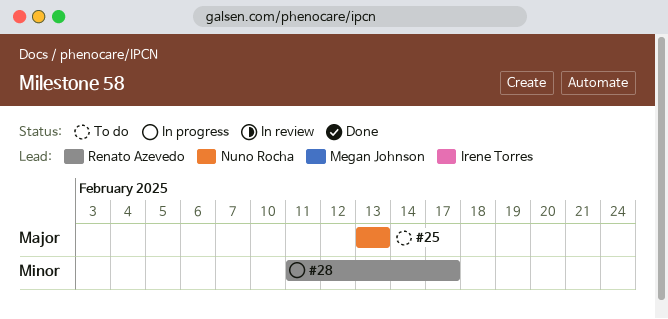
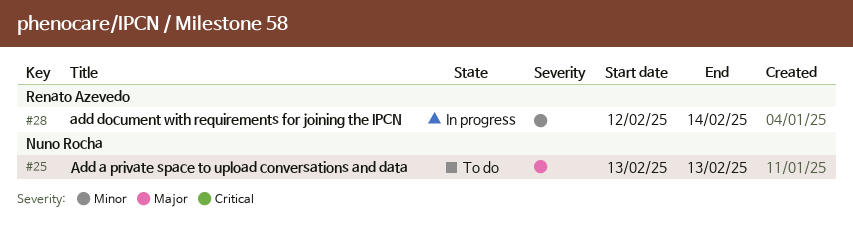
#28, start: Feb 11 -> Feb 12
#28, due: Feb 17 -> Feb 14

